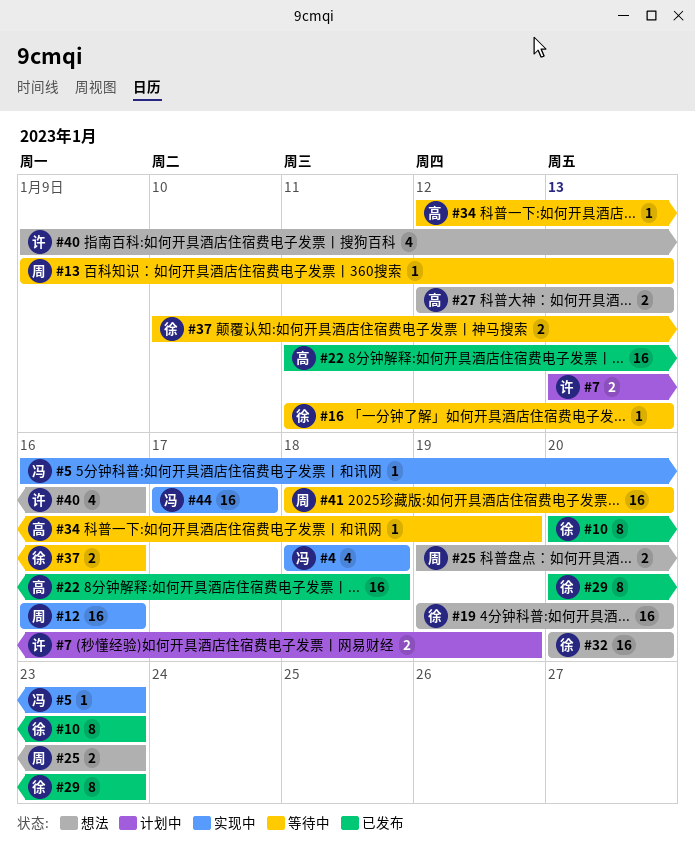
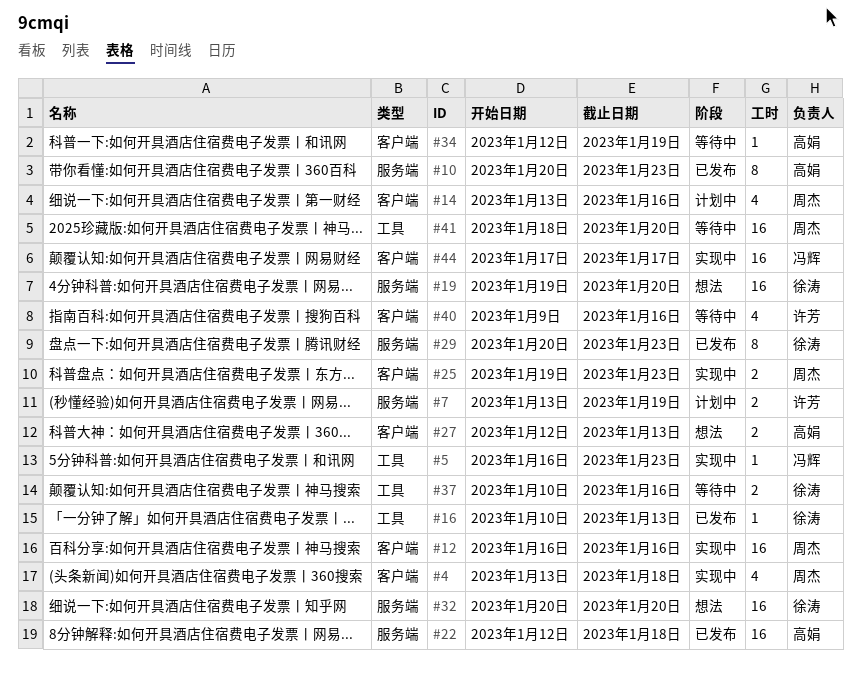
#4, owner: 冯辉 -> 周杰
#4, start: Jan 18 -> Jan 13
#10, owner: 徐涛 -> 高娟
#13: present -> none
#14: none -> present
#16, status: 等待中 -> 已发布
#16, start: Jan 11 -> Jan 10
#22, start: Jan 11 -> Jan 12
#25, status: 想法 -> 实现中
#40, status: 想法 -> 等待中

